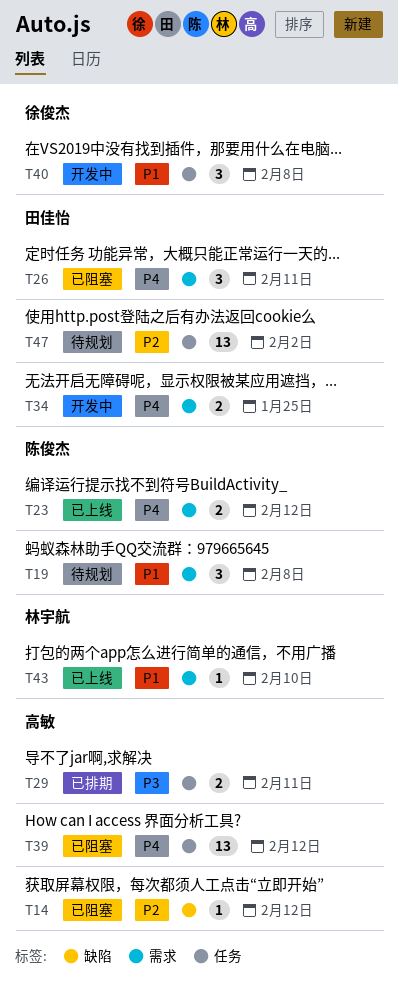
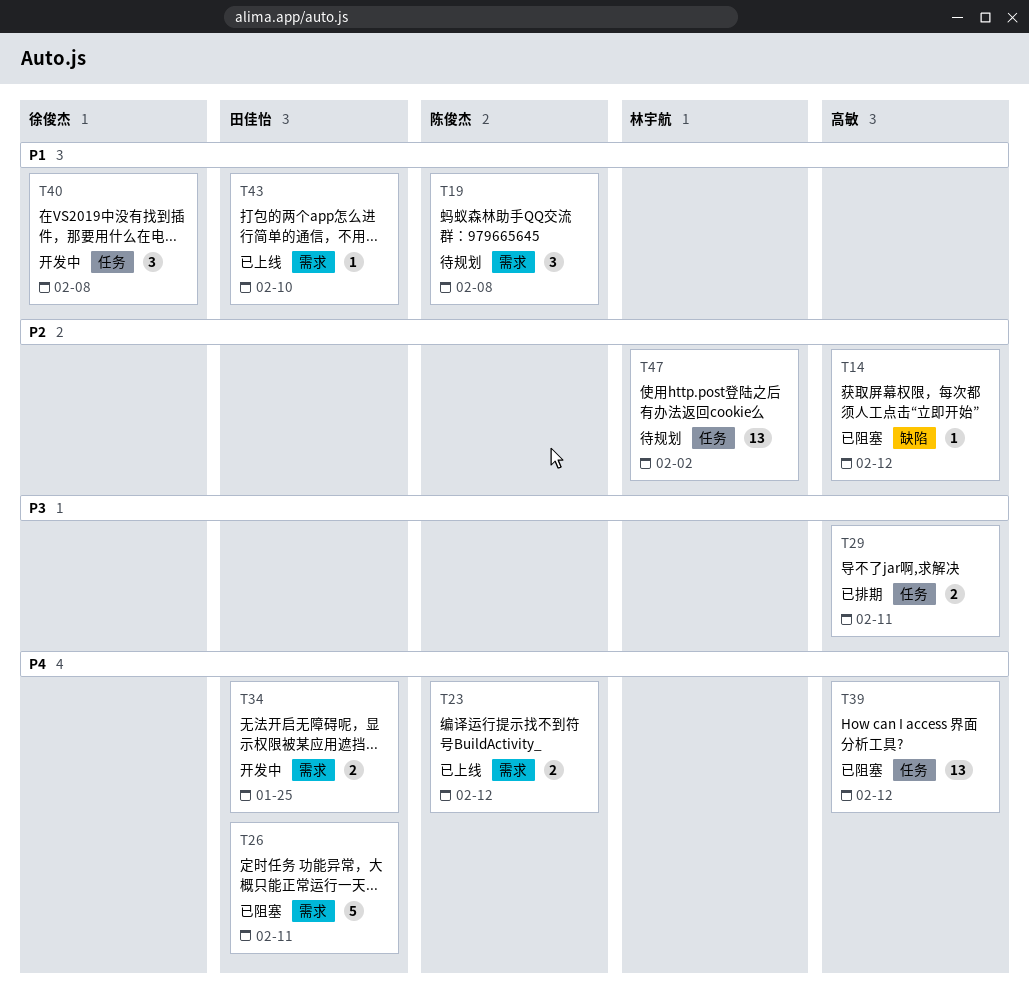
T26, estimate: 3 -> 5
T43, owner: 林宇航 -> 田佳怡
T47, owner: 田佳怡 -> 林宇航

